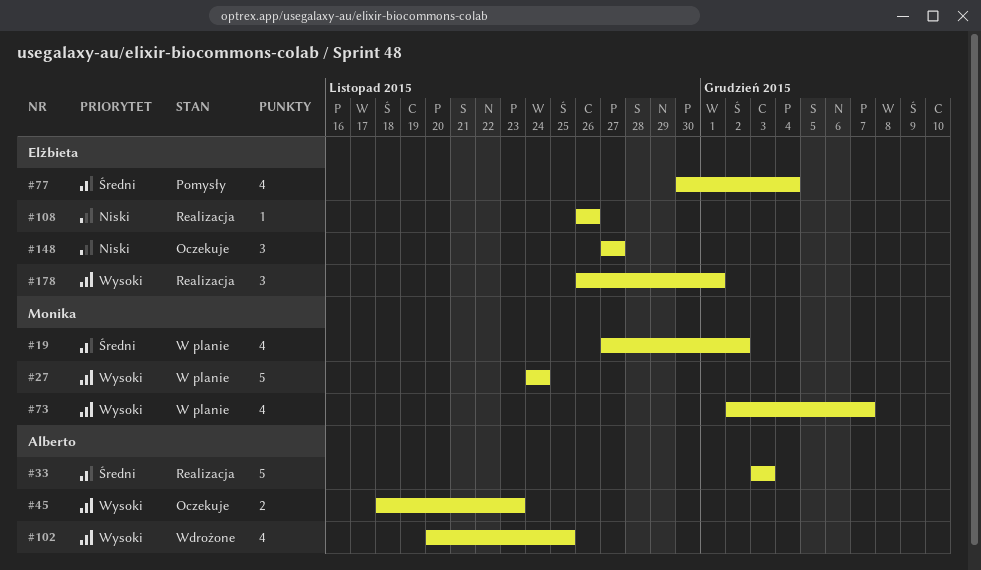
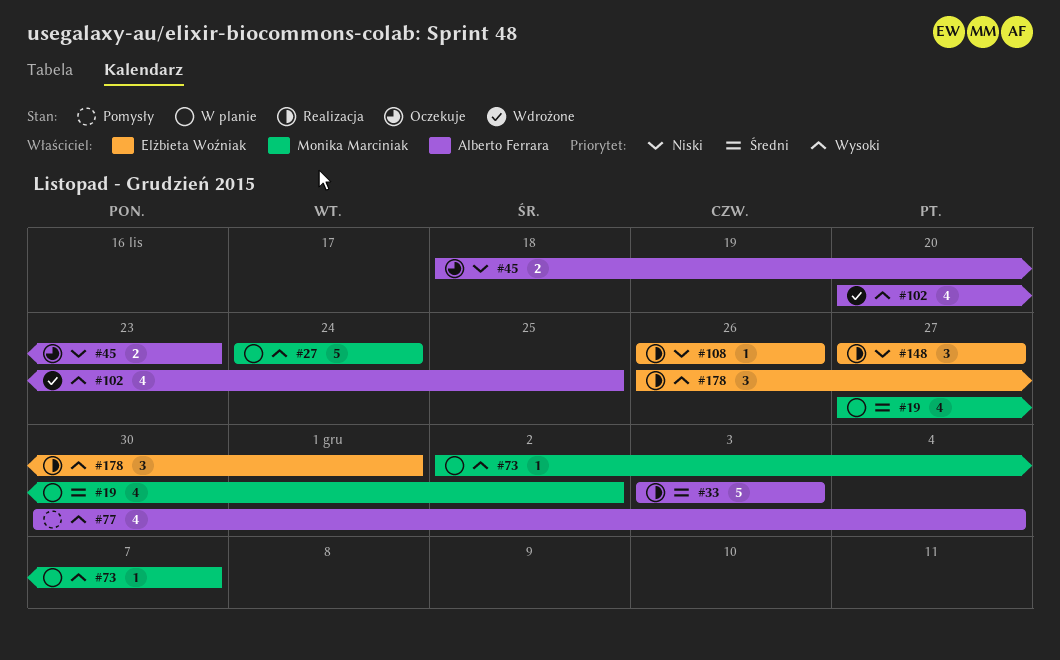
#45, priority: Wysoki -> Niski
#73, estimate: 4 -> 1
#77, owner: Elżbieta Woźniak -> Alberto Ferrara
#77, priority: Średni -> Wysoki
#148, status: Oczekuje -> Realizacja

